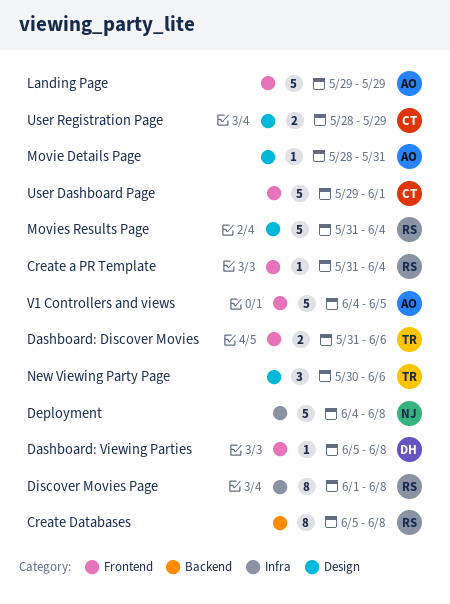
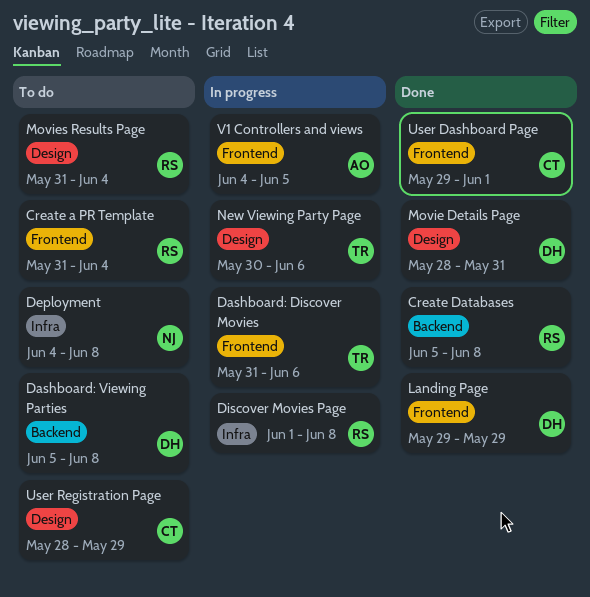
Dashboard: Viewing Parties, label: Frontend -> Backend
Landing Page, owner: AO -> DH
Movie Details Page, owner: AO -> DH

